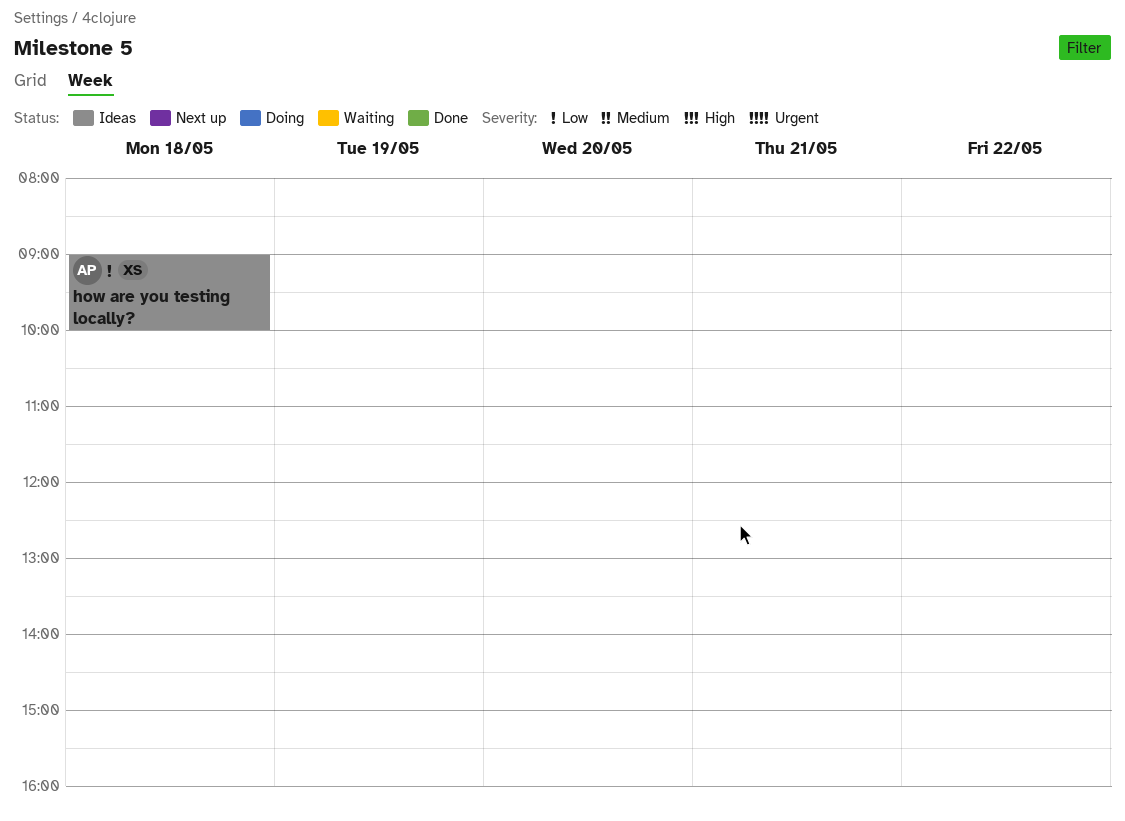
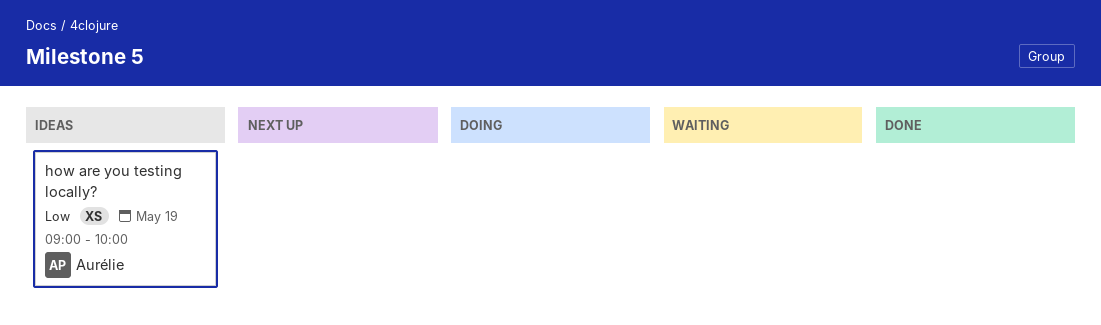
how are you testing locally?, day: May 18 -> May 19

